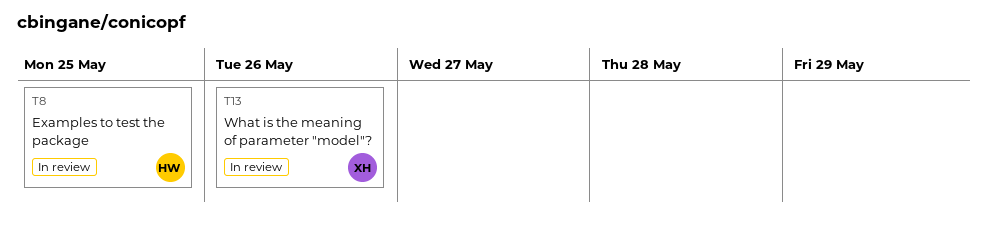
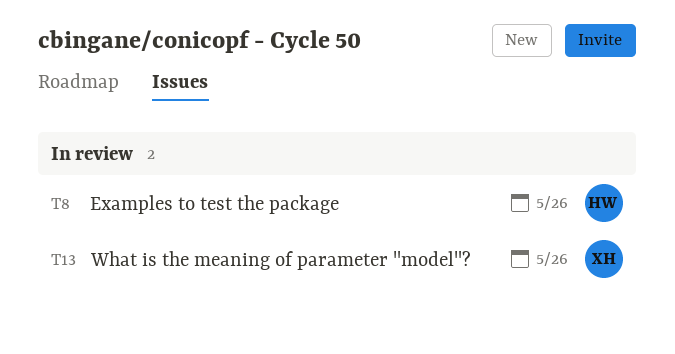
T8, due: May 25 -> May 26

